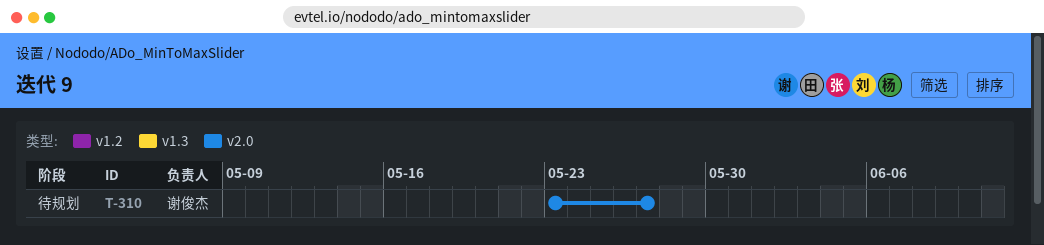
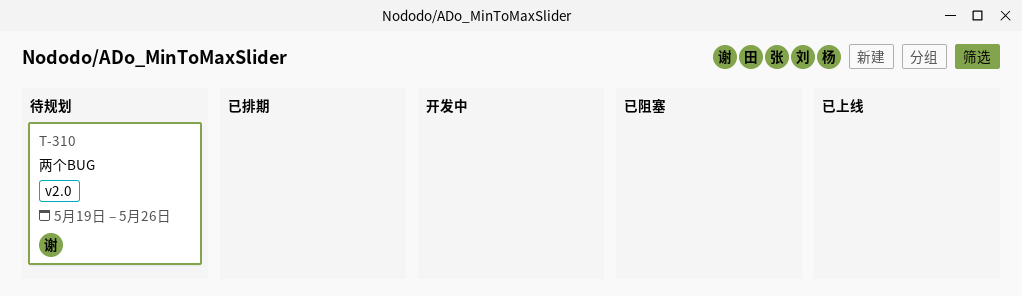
T-310, start: May 23 -> May 19
T-310, due: May 27 -> May 26

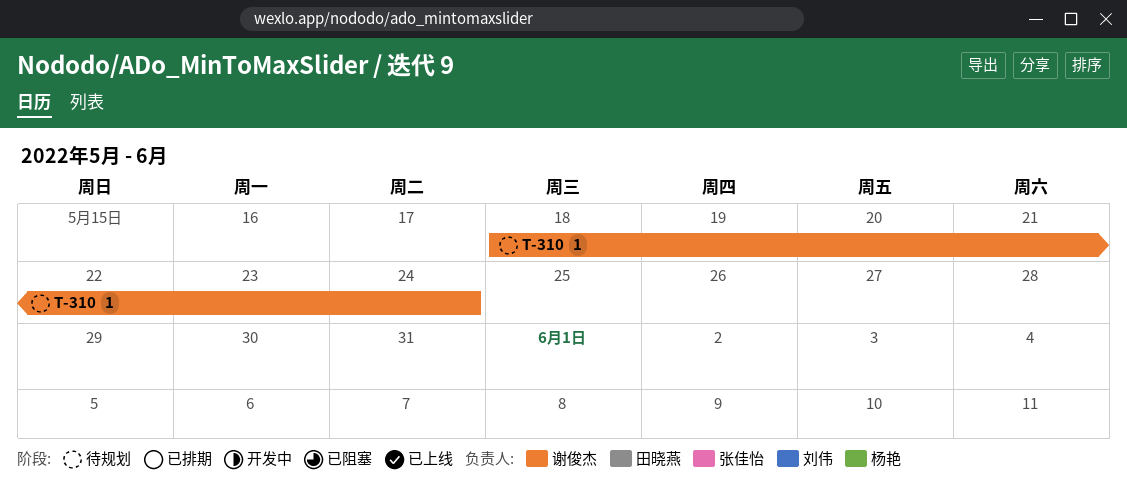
T-310, start: May 19 -> May 18
T-310, due: May 26 -> May 24

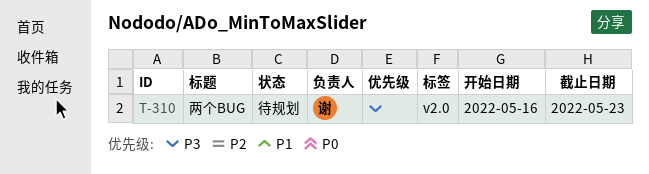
T-310, start: May 18 -> May 16
T-310, due: May 24 -> May 23

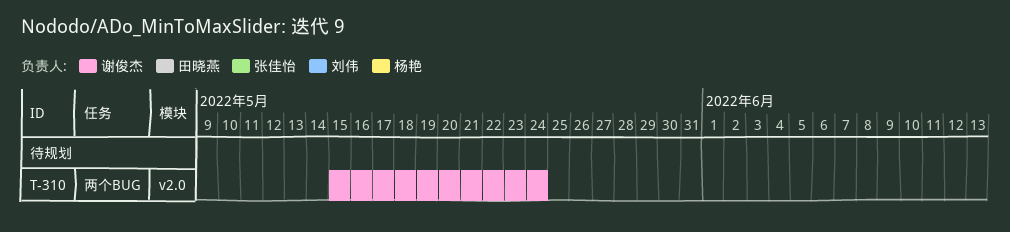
T-310, start: May 16 -> May 15
T-310, due: May 23 -> May 24

